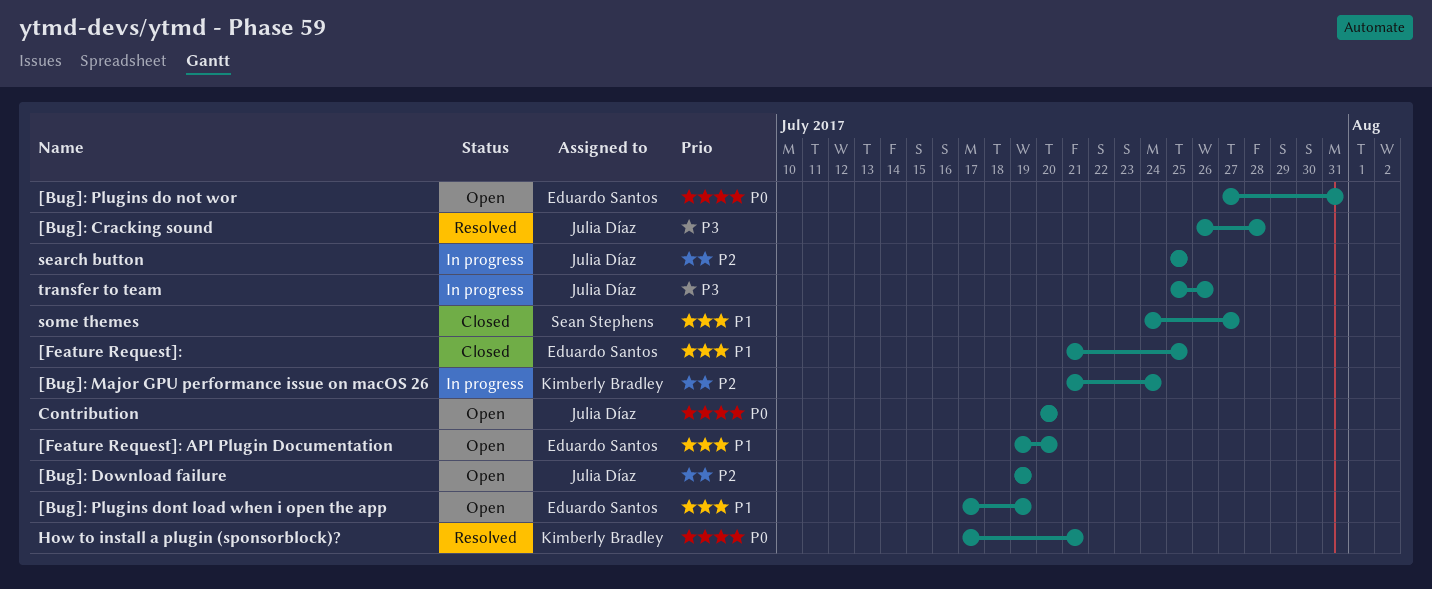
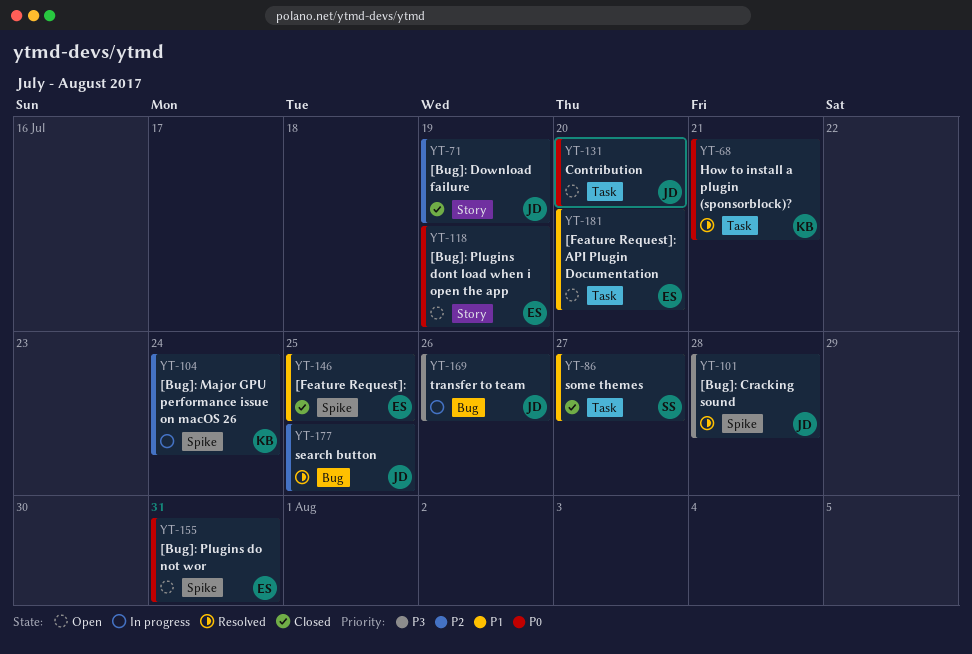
[Bug]: Download failure, status: Open -> Closed
[Bug]: Plugins dont load when i open the app, priority: P1 -> P0
search button, status: In progress -> Resolved

